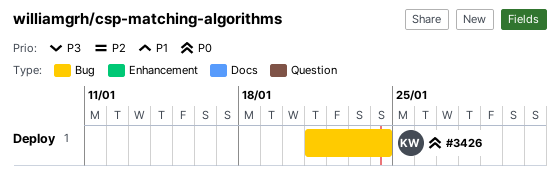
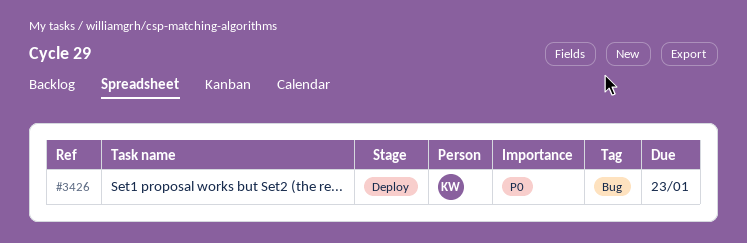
#3426, due: Jan 24 -> Jan 23

